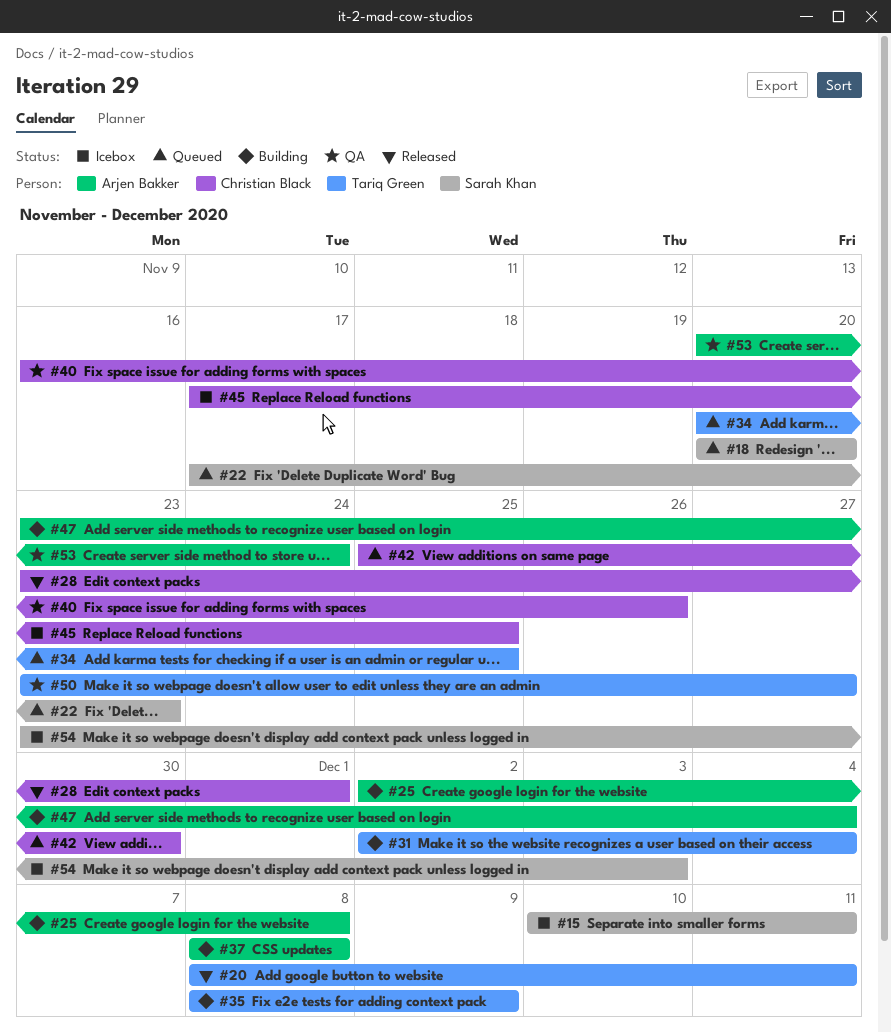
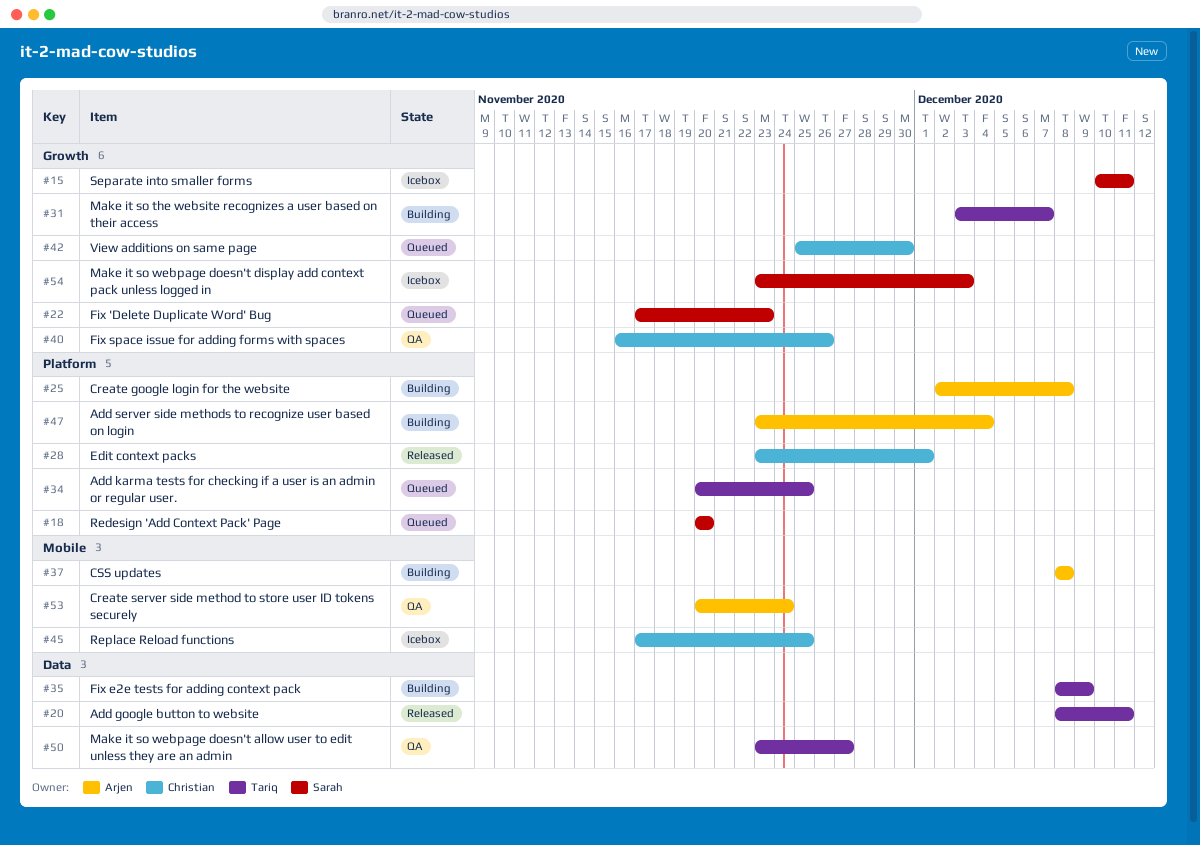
#31, start: Dec 2 -> Dec 3
#31, due: Dec 4 -> Dec 7

